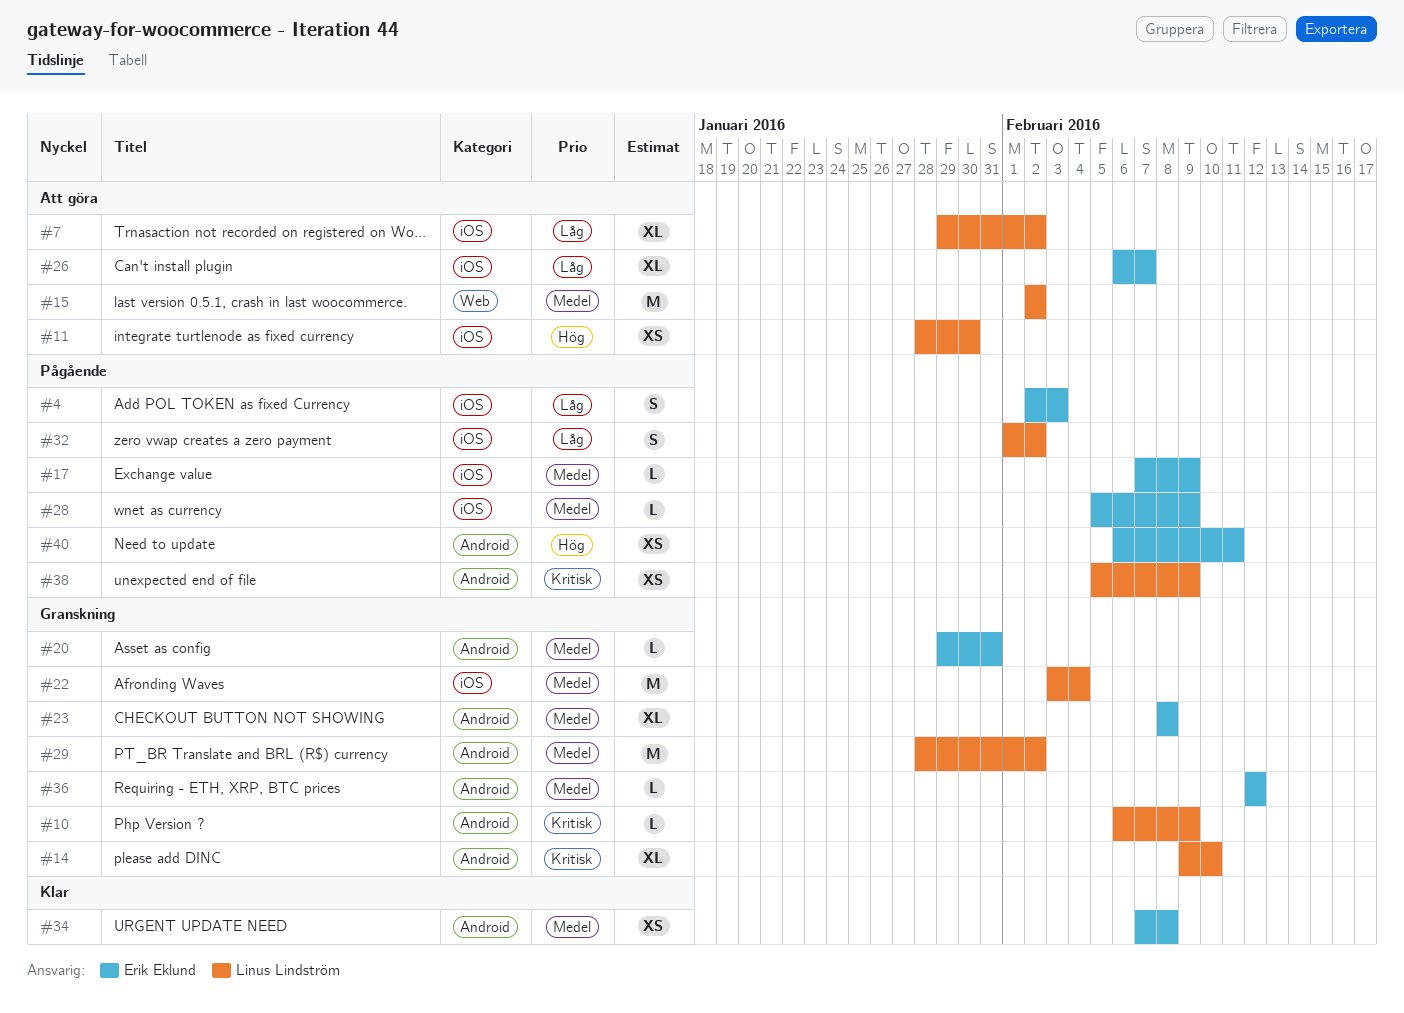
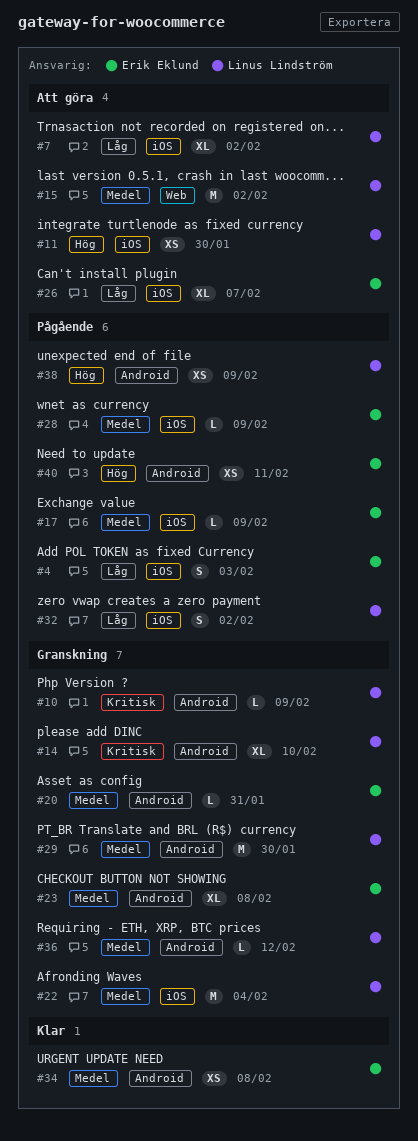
#29, due: Feb 2 -> Jan 30
#36, owner: Erik Eklund -> Linus Lindström
#38, priority: Kritisk -> Hög

